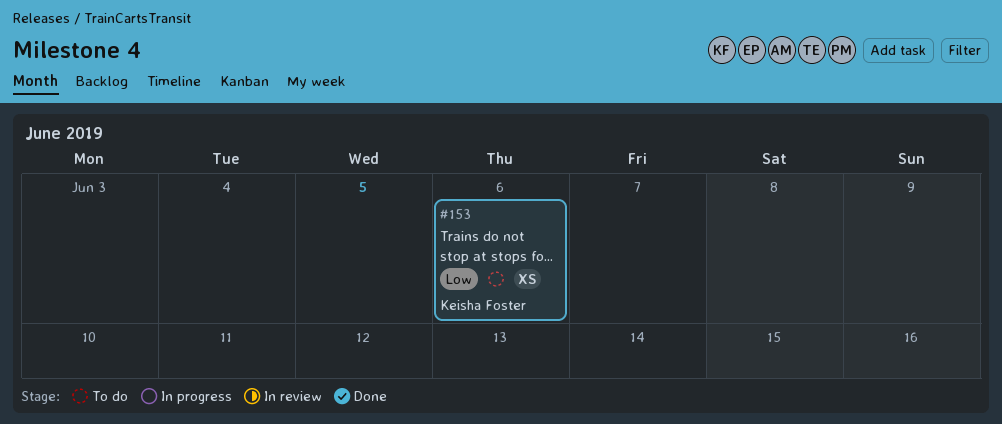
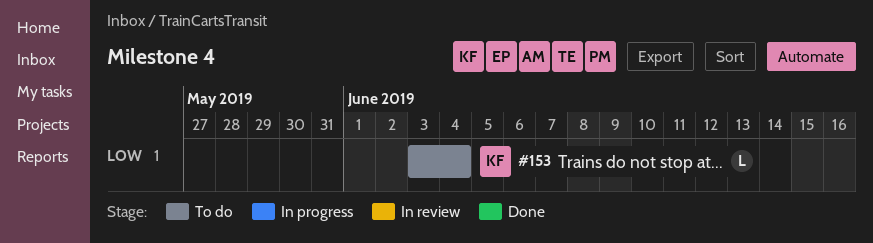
#153, estimate: XS -> L
#153, due: Jun 6 -> Jun 4

